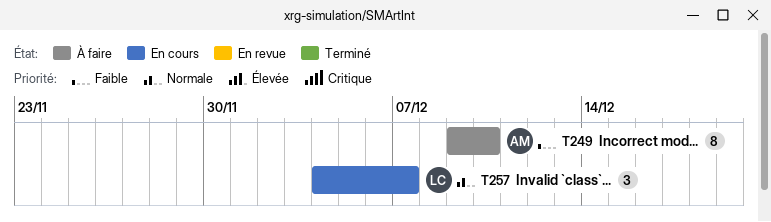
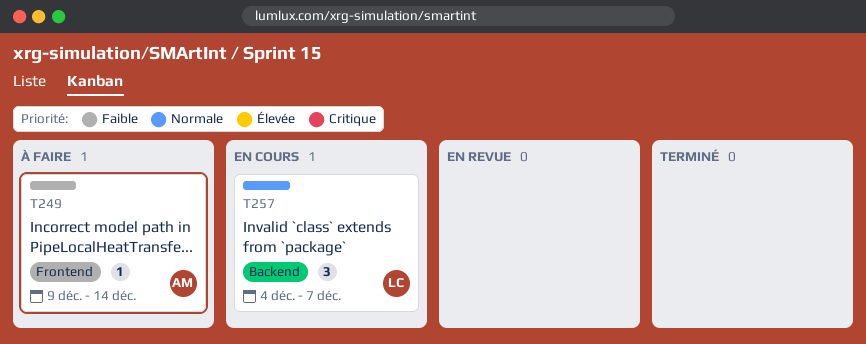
T249, estimate: 8 -> 1
T249, due: Dec 10 -> Dec 14

